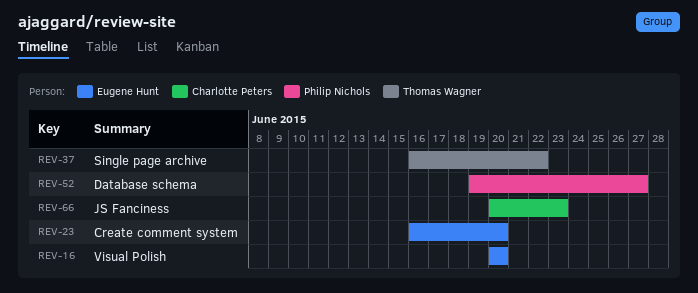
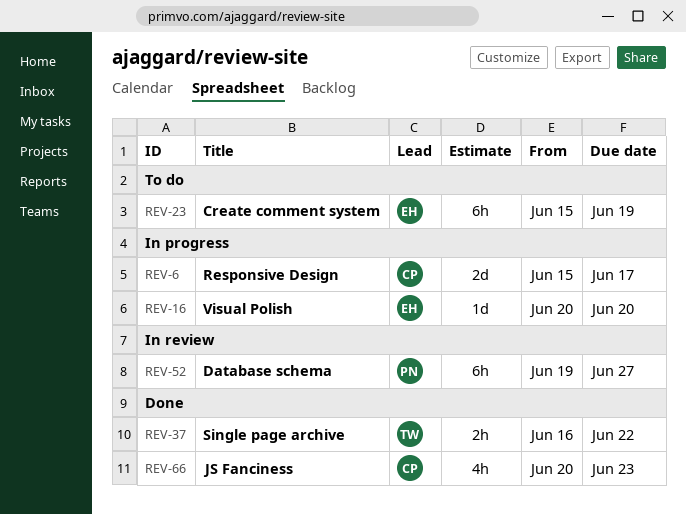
REV-6: none -> present
REV-23, start: Jun 16 -> Jun 15
REV-23, due: Jun 20 -> Jun 19

